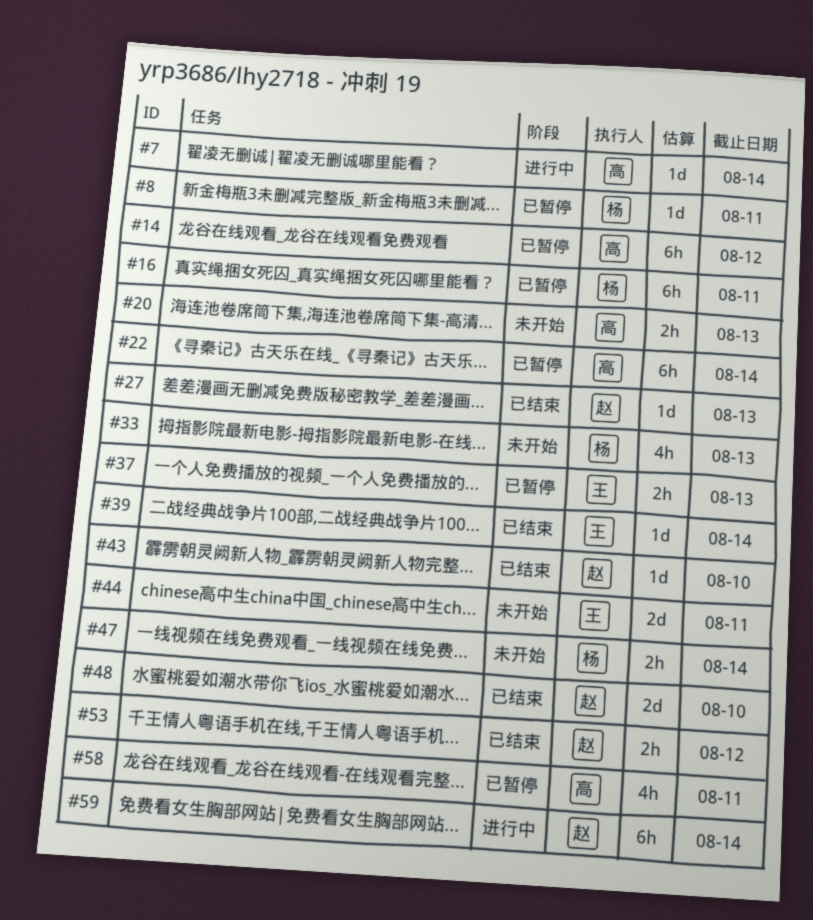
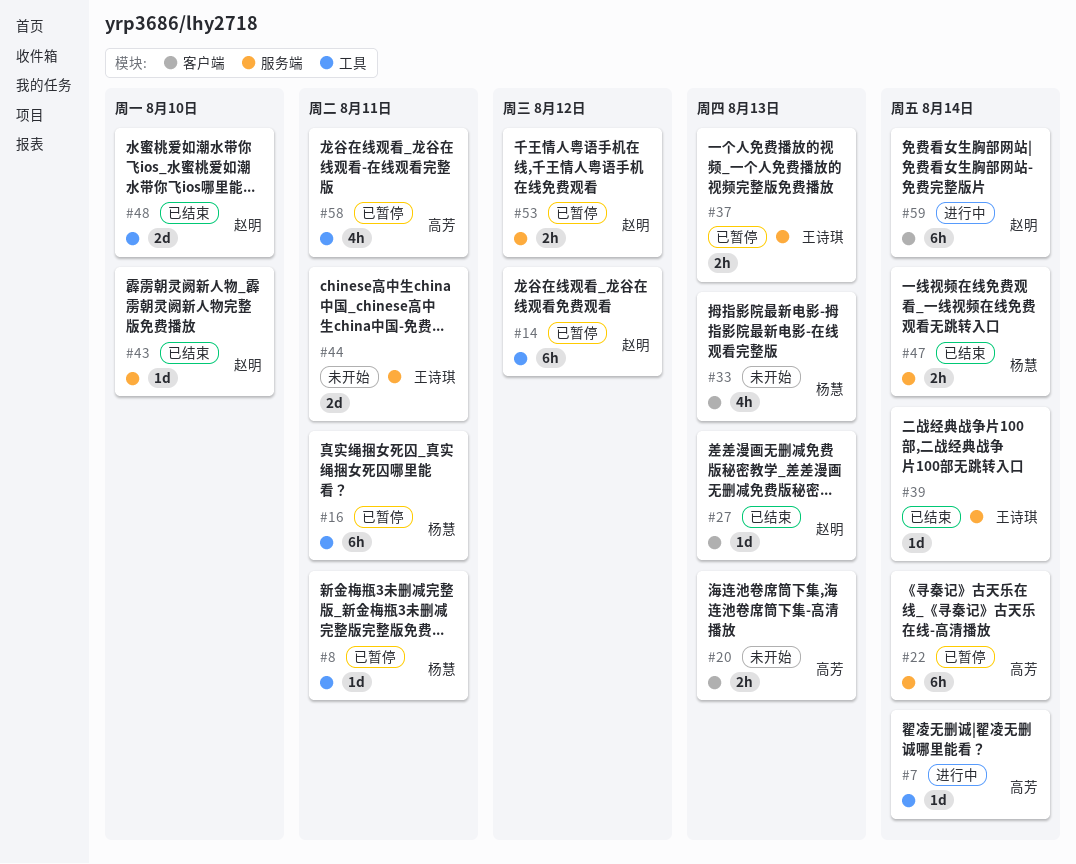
#14, owner: 高芳 -> 赵明
#47, status: 未开始 -> 已结束
#53, status: 已结束 -> 已暂停

